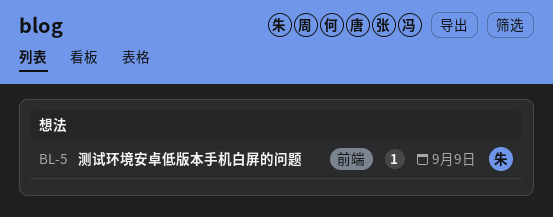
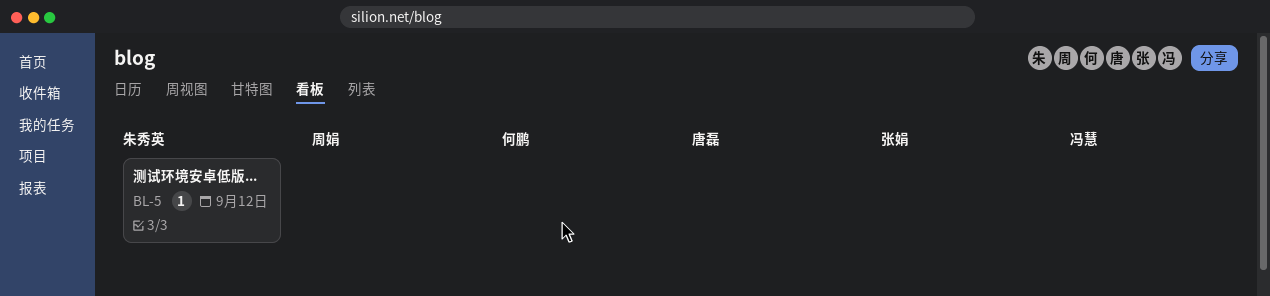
BL-5, due: Sep 9 -> Sep 12

